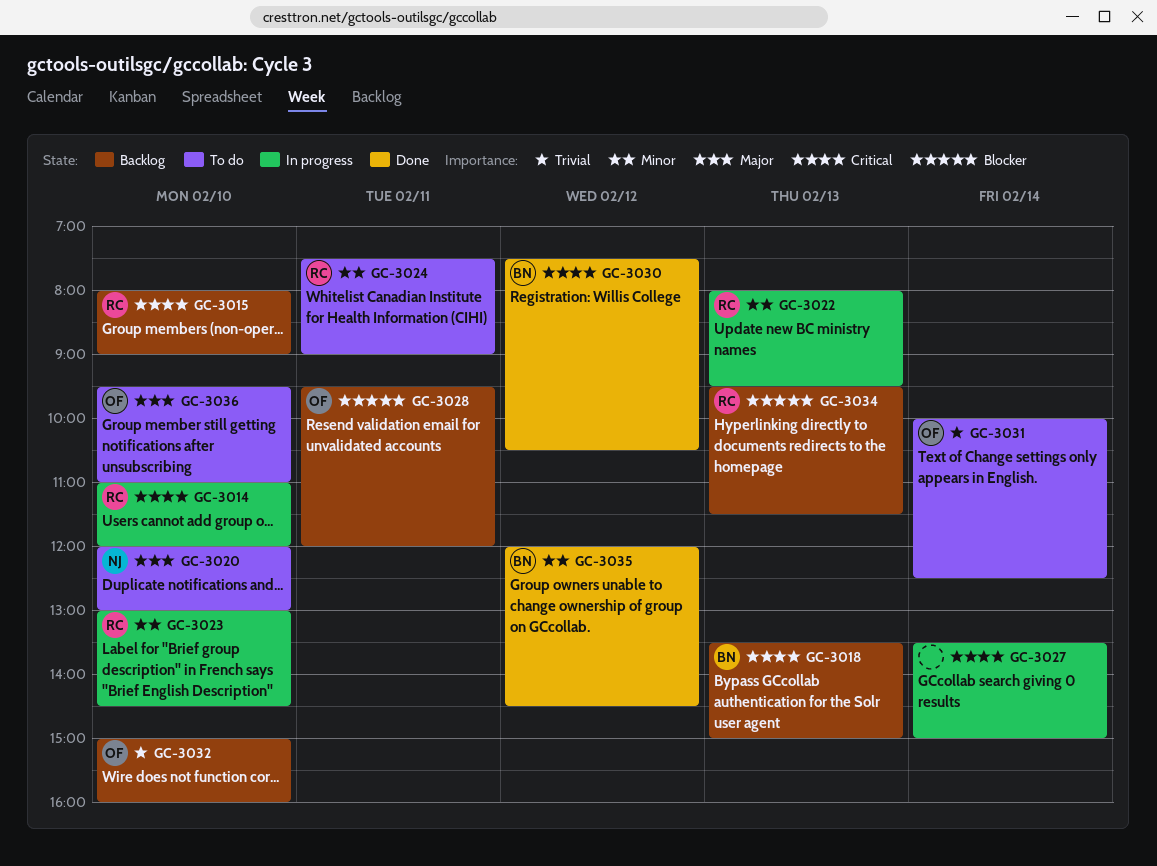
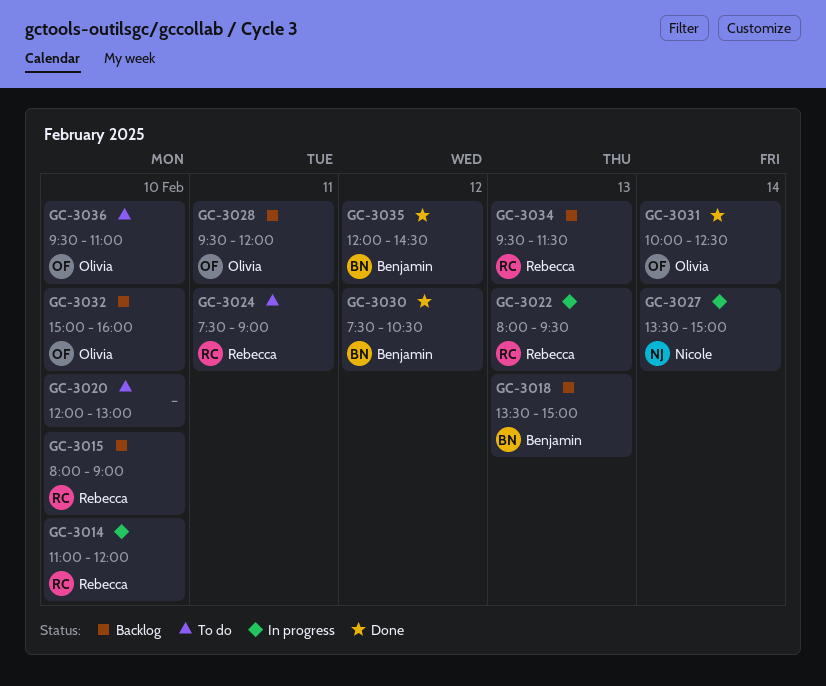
GC-3020, owner: Nicole -> none
GC-3023: present -> none
GC-3027, owner: none -> Nicole
GC-3031, status: To do -> Done

